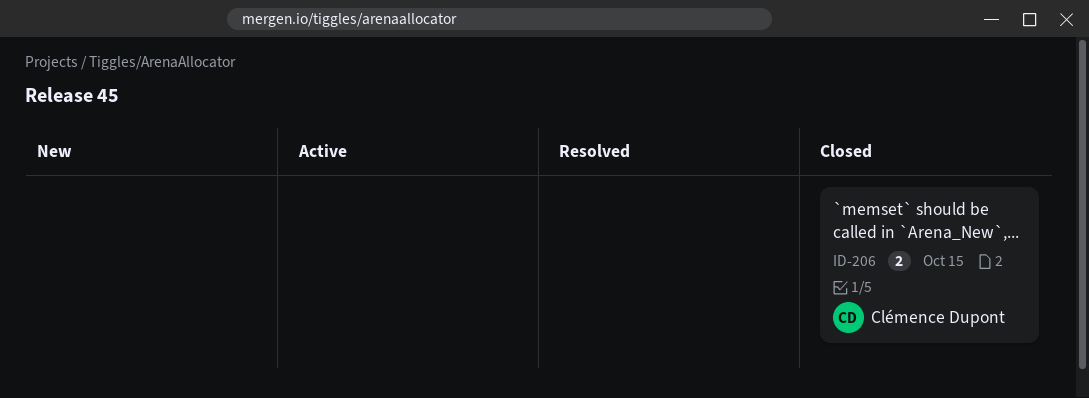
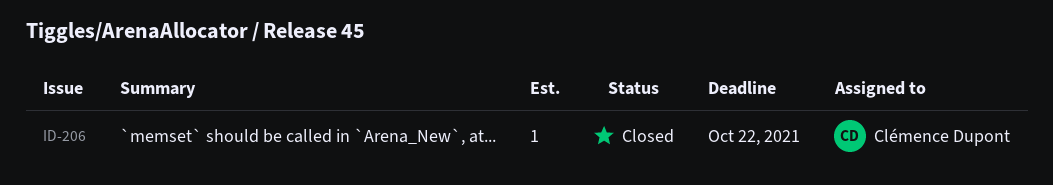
ID-206, estimate: 2 -> 1
ID-206, due: Oct 15 -> Oct 22

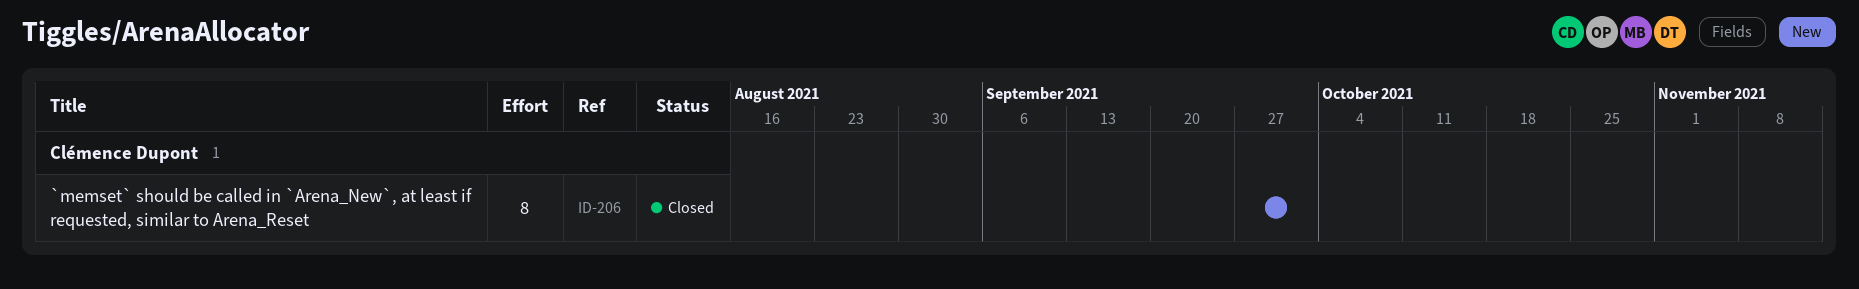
ID-206, estimate: 1 -> 8
ID-206, due: Oct 22 -> Oct 1

